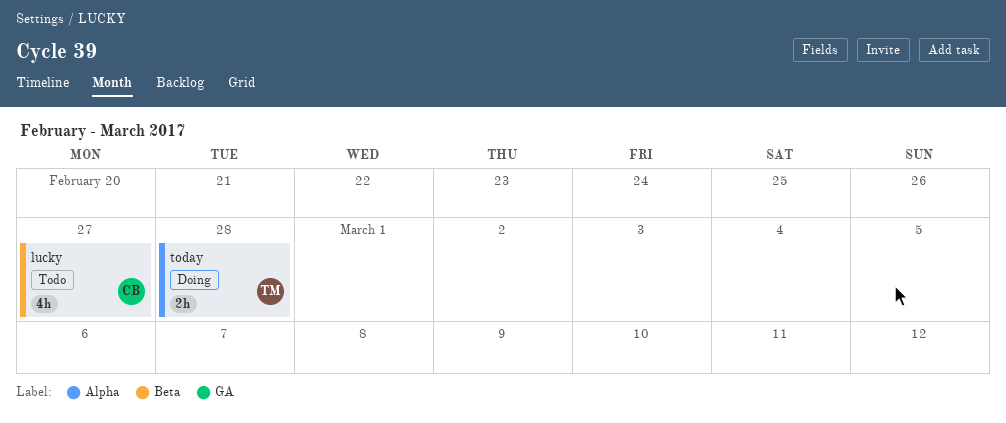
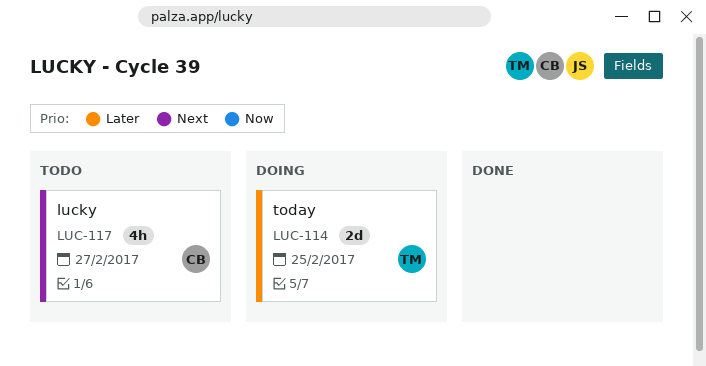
today, estimate: 2h -> 2d
today, due: Feb 28 -> Feb 25

